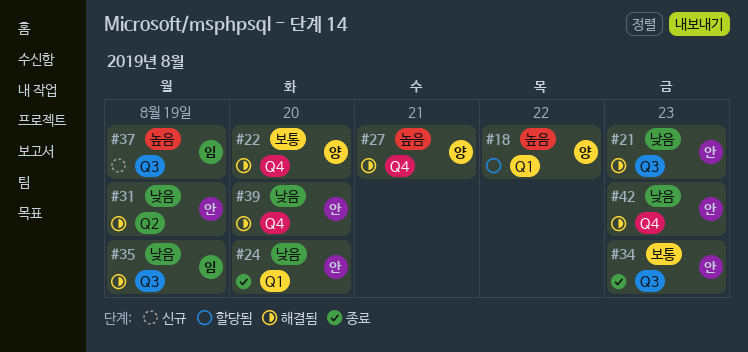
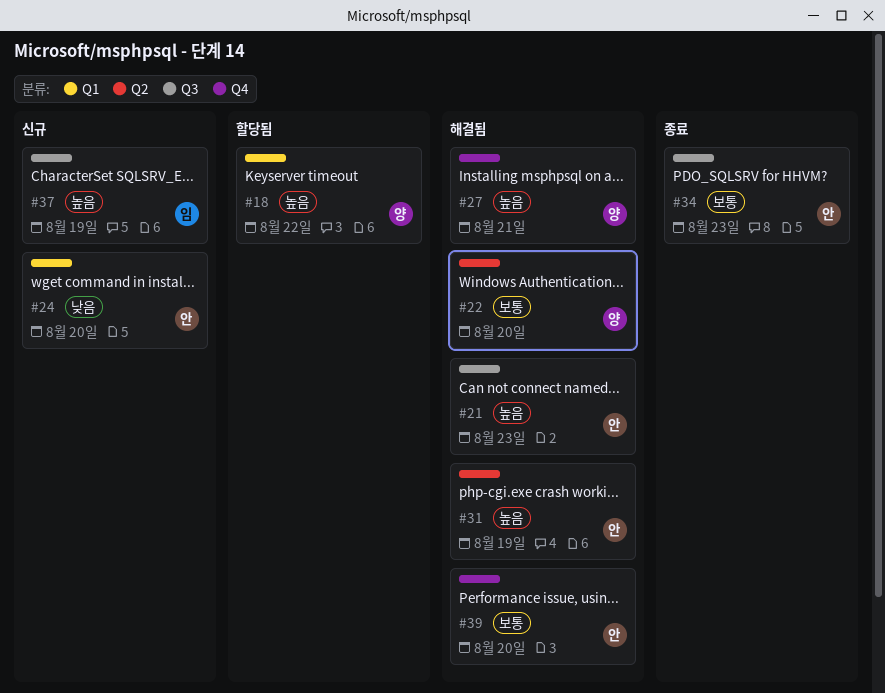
#21, priority: 낮음 -> 높음
#22, label: Q4 -> Q2
#24, status: 종료 -> 신규
#31, priority: 낮음 -> 높음
#35: present -> none
#39, priority: 낮음 -> 보통
#42: present -> none

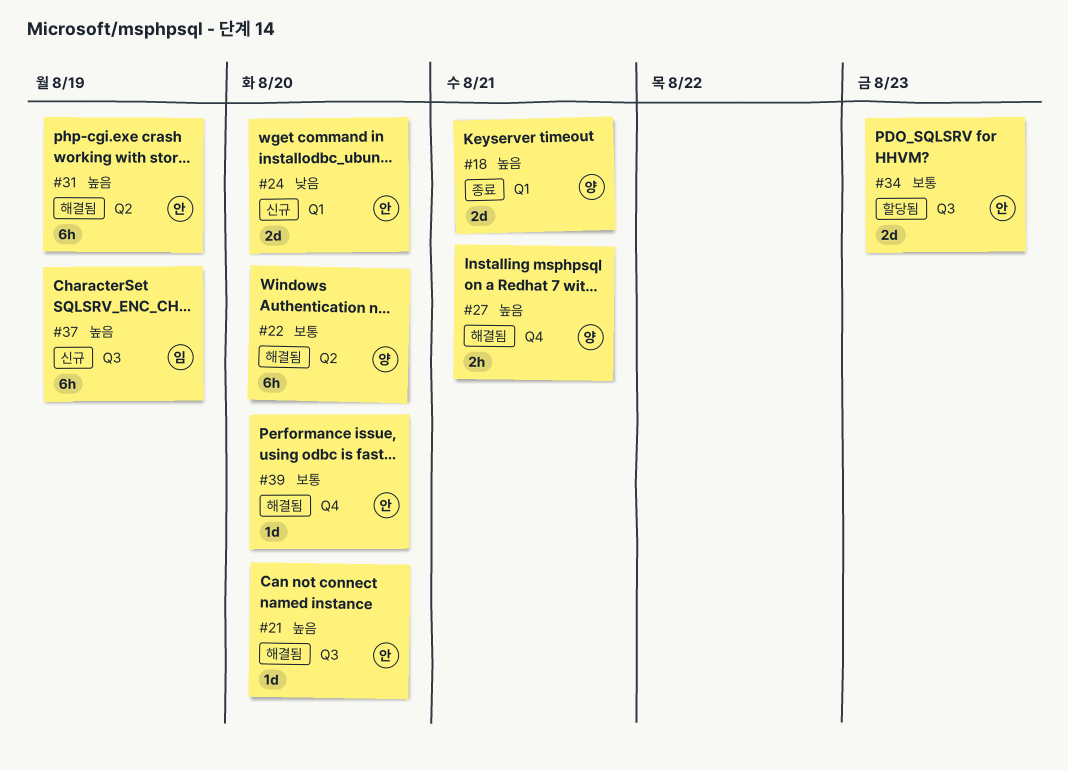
#18, status: 할당됨 -> 종료
#18, due: Aug 22 -> Aug 21
#21, due: Aug 23 -> Aug 20
#34, status: 종료 -> 할당됨

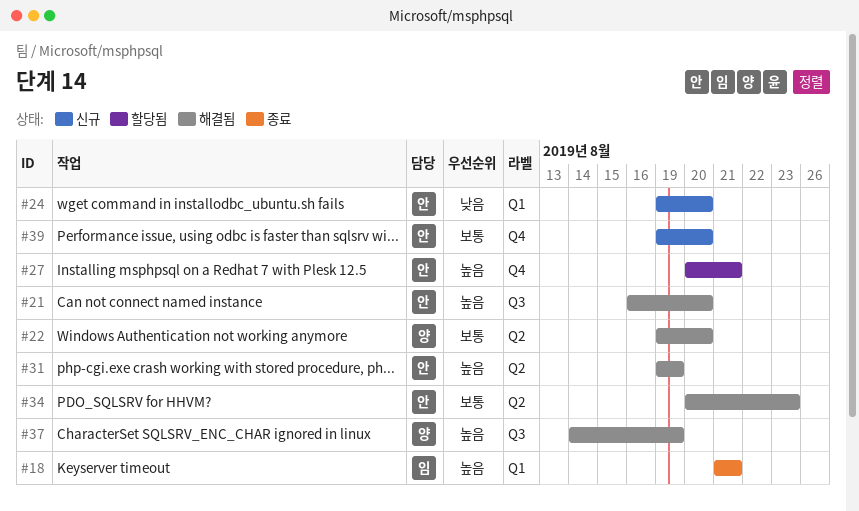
#18, owner: 양 -> 임
#27, status: 해결됨 -> 할당됨
#27, owner: 양 -> 안
#34, status: 할당됨 -> 해결됨
#34, label: Q3 -> Q2
#37, status: 신규 -> 해결됨
#37, owner: 임 -> 양
#39, status: 해결됨 -> 신규

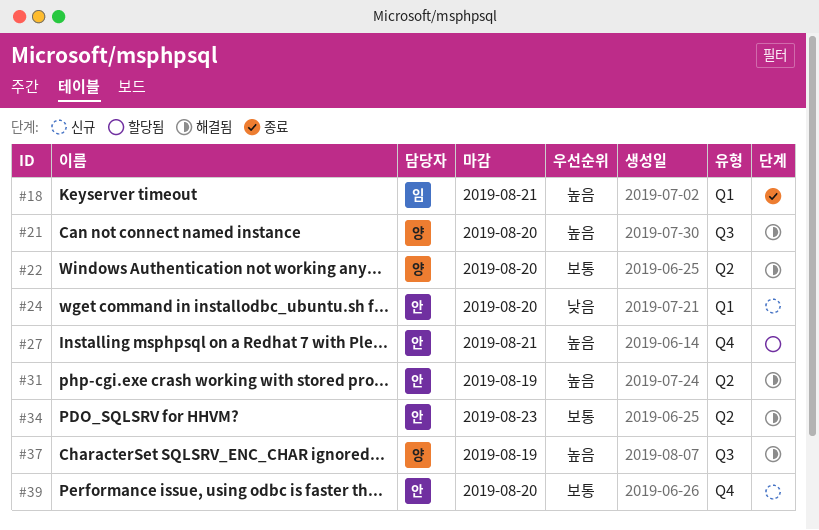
#21, owner: 안 -> 양

